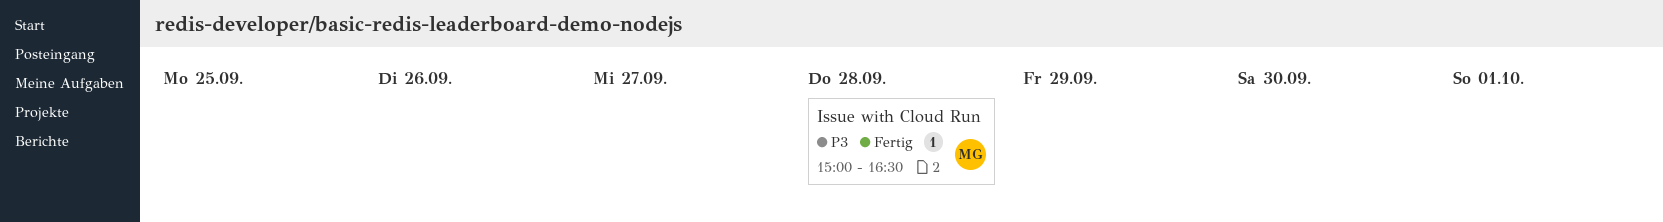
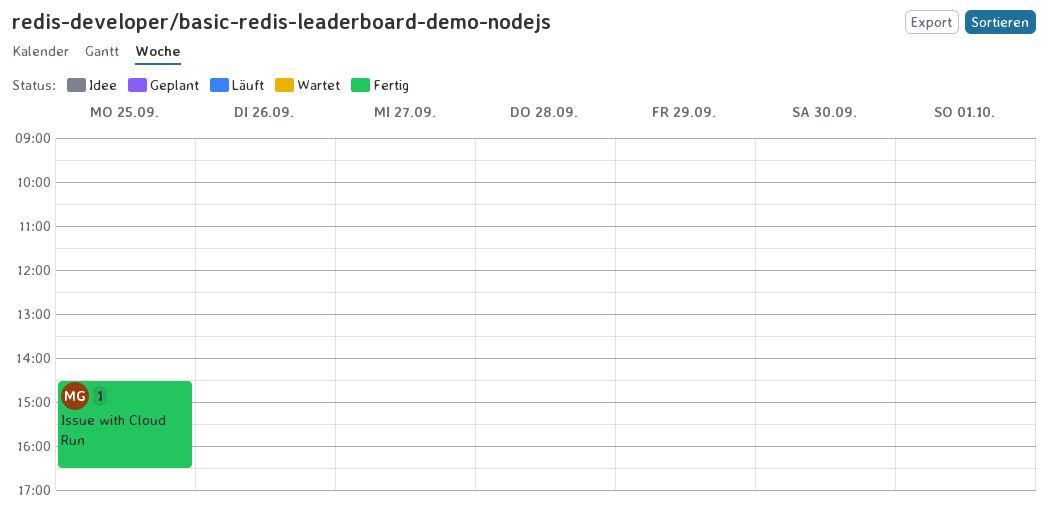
Issue with Cloud Run, day: Sep 28 -> Sep 25
Issue with Cloud Run, begins: 15:00 -> 14:30

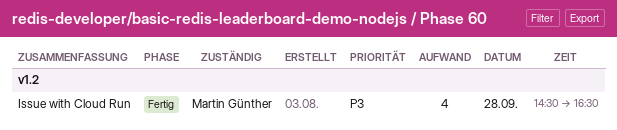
Issue with Cloud Run, estimate: 1 -> 4
Issue with Cloud Run, day: Sep 25 -> Sep 28

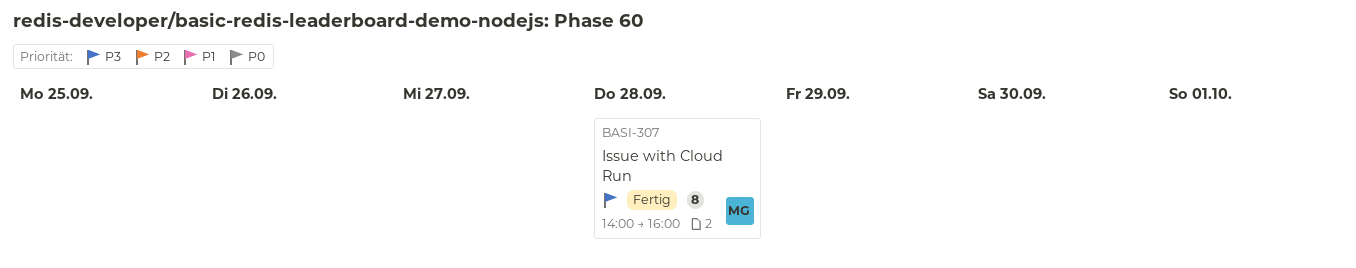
Issue with Cloud Run, estimate: 4 -> 8
Issue with Cloud Run, begins: 14:30 -> 14:00
Issue with Cloud Run, ends: 16:30 -> 16:00

